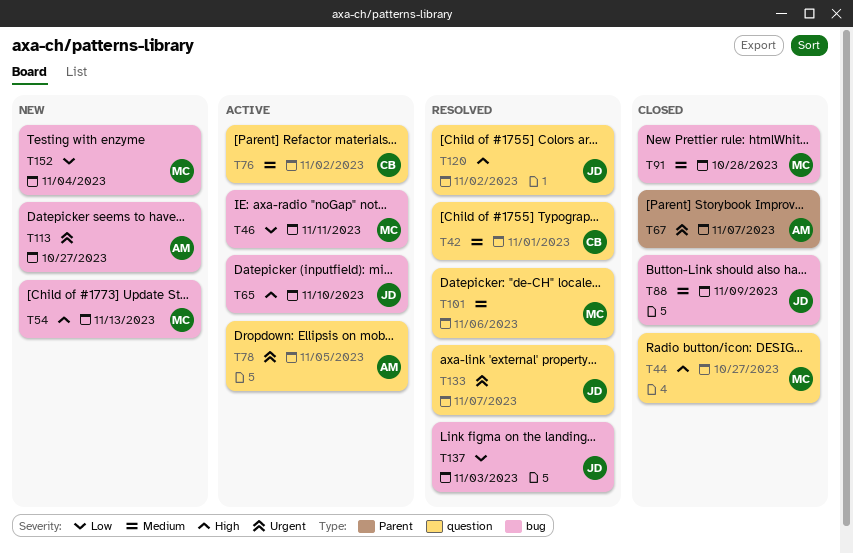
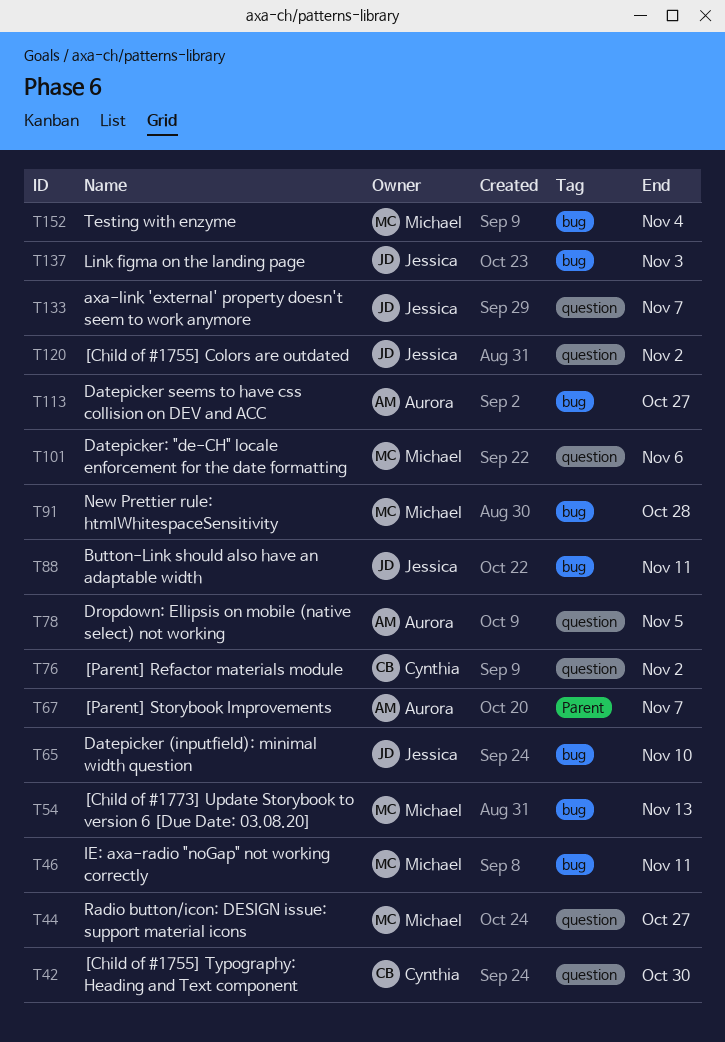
T42, due: Nov 1 -> Oct 30
T88, due: Nov 9 -> Nov 11

